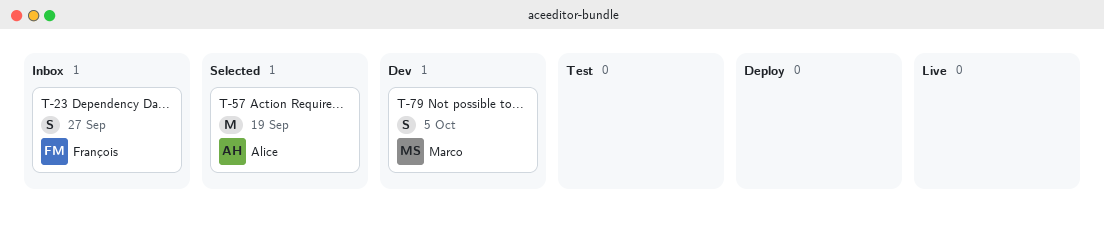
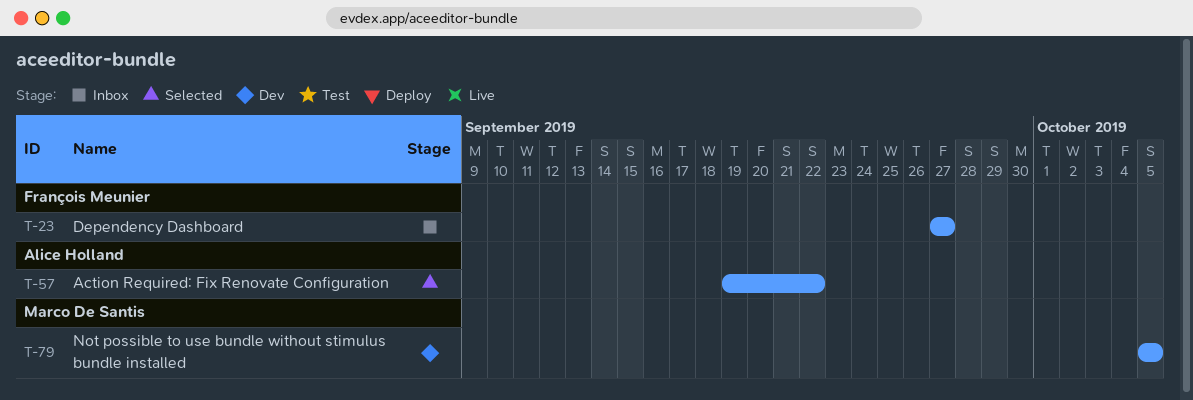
T-57, due: Sep 19 -> Sep 22

